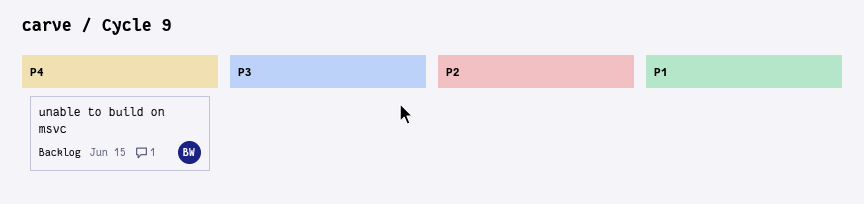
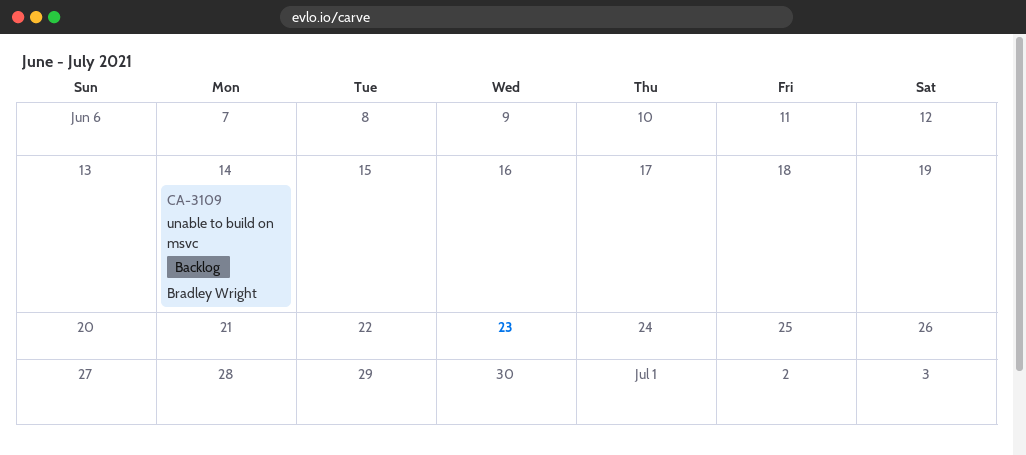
unable to build on msvc, due: Jun 15 -> Jun 14

